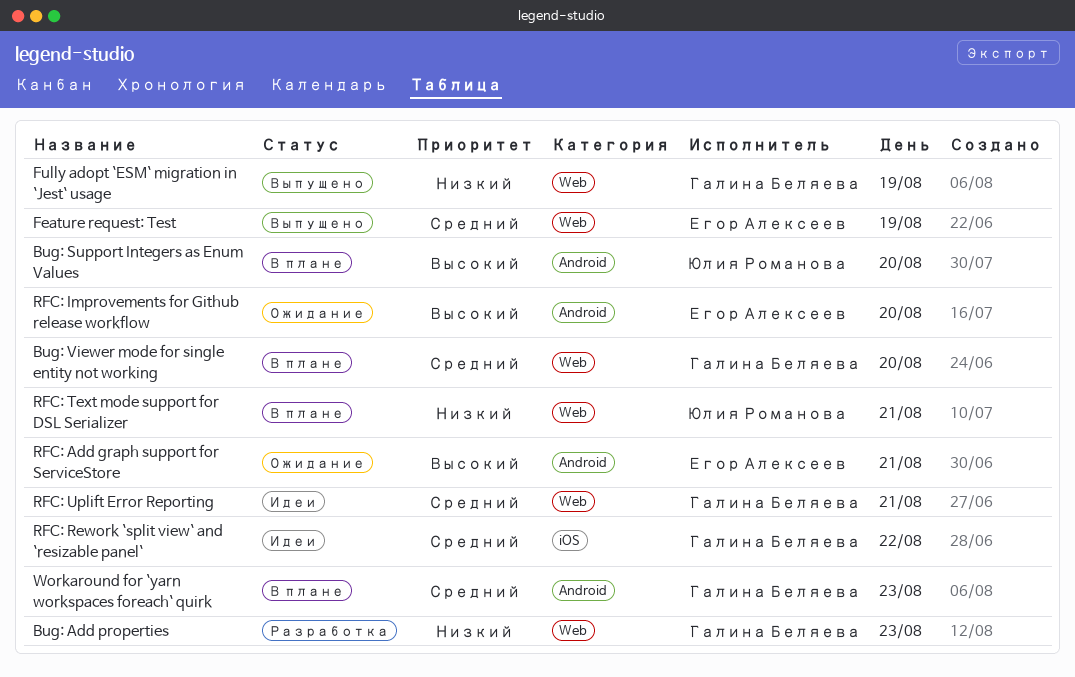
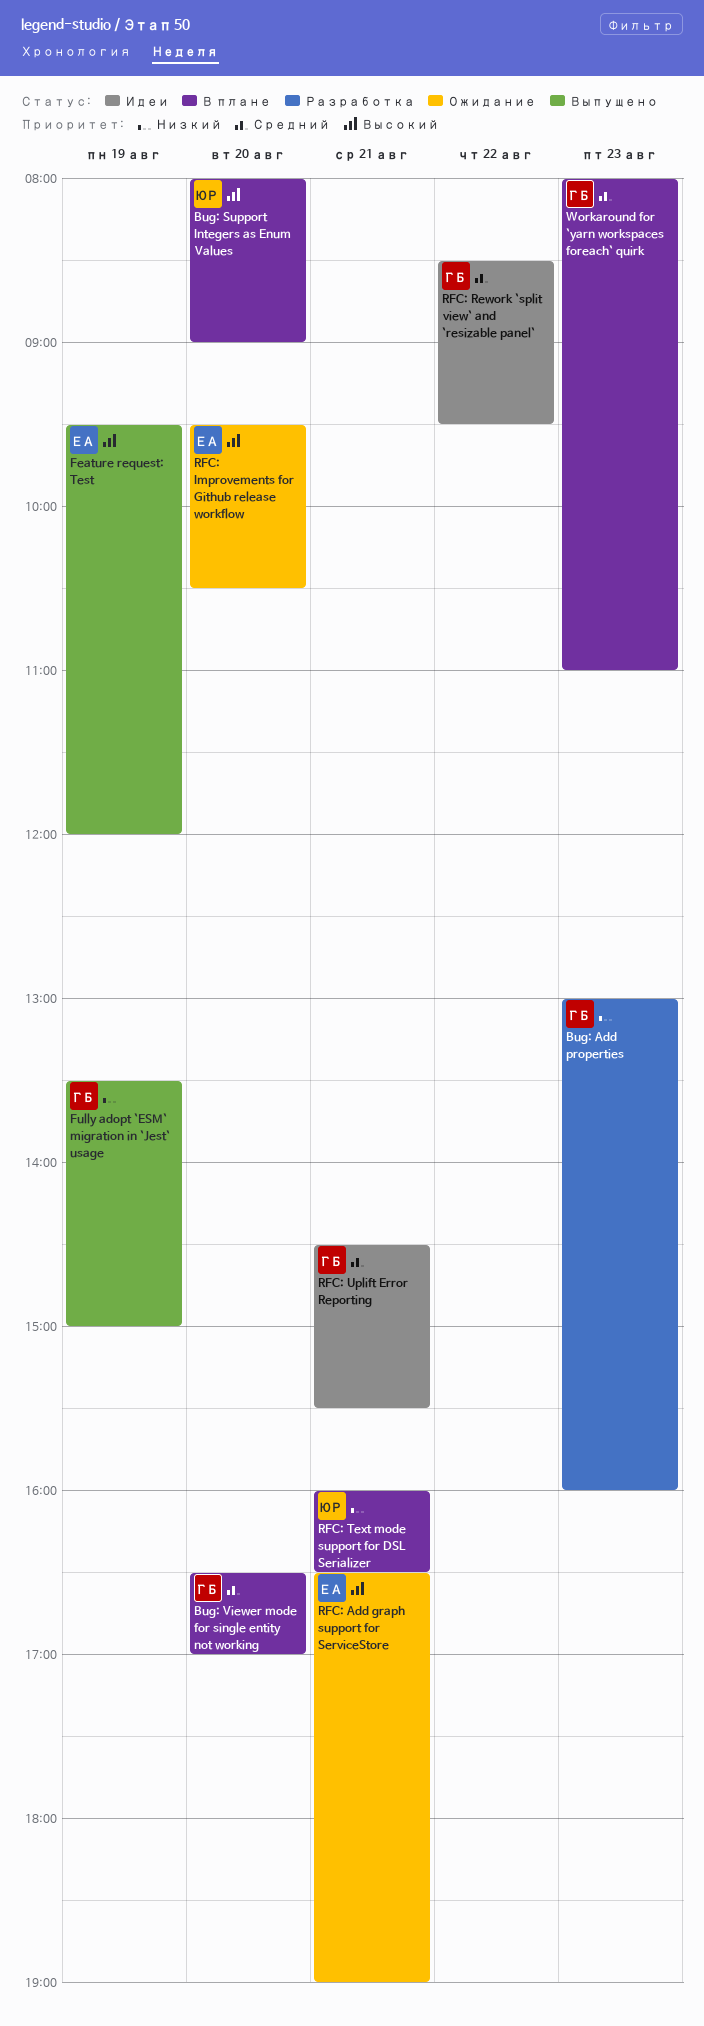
Feature request: Test, priority: Средний -> Высокий

